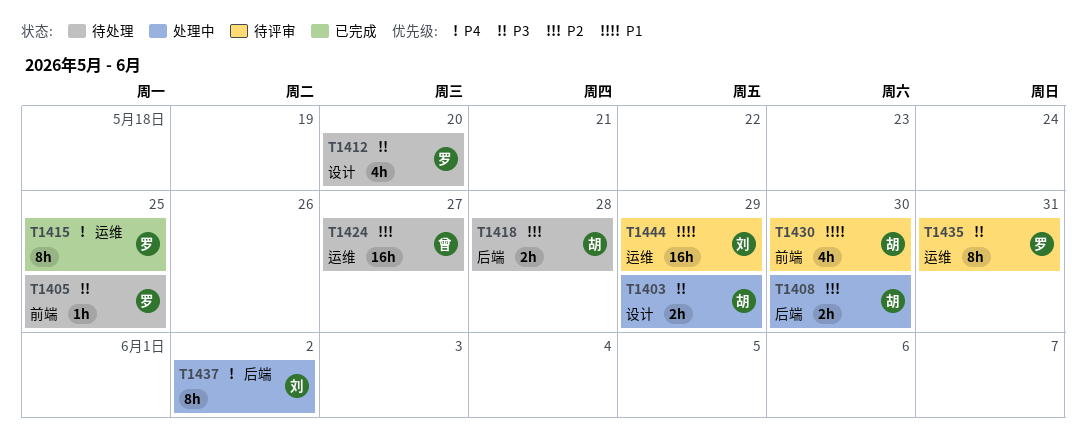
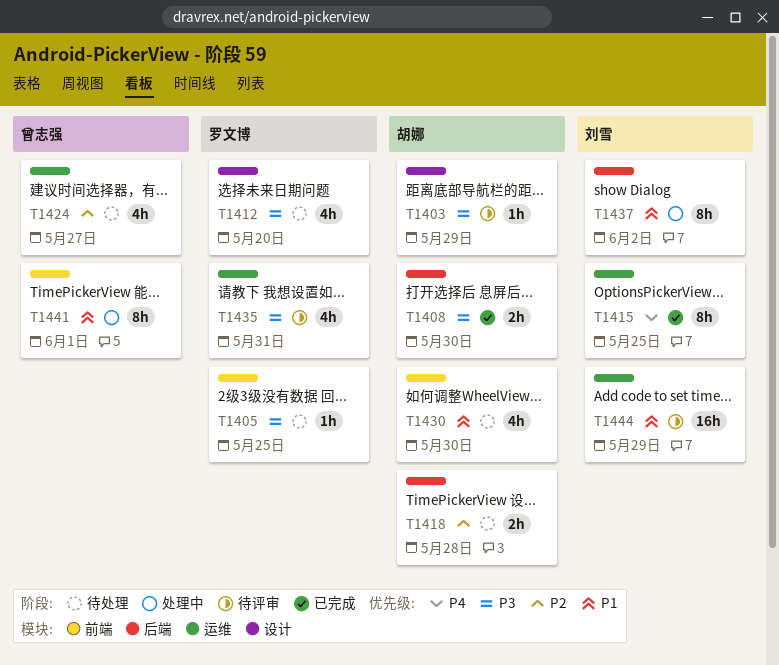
T1403, status: 处理中 -> 待评审
T1403, estimate: 2h -> 1h
T1408, status: 处理中 -> 已完成
T1408, priority: P2 -> P3
T1415, owner: 罗文博 -> 刘雪
T1424, estimate: 16h -> 4h
T1430, status: 待评审 -> 待处理
T1435, estimate: 8h -> 4h
T1437, priority: P4 -> P1
T1441: none -> present

